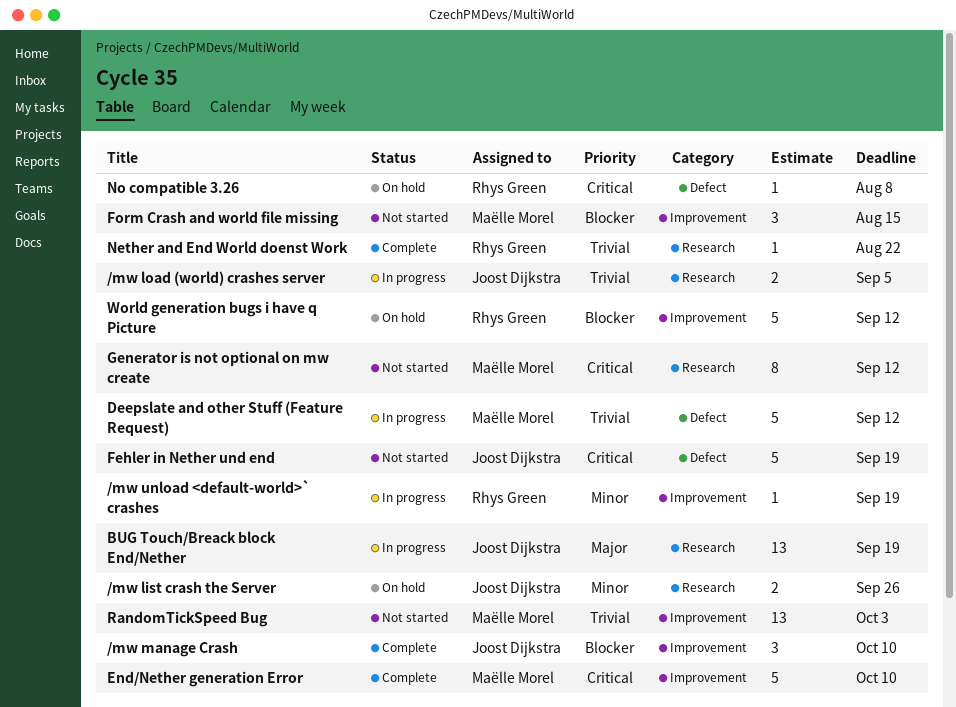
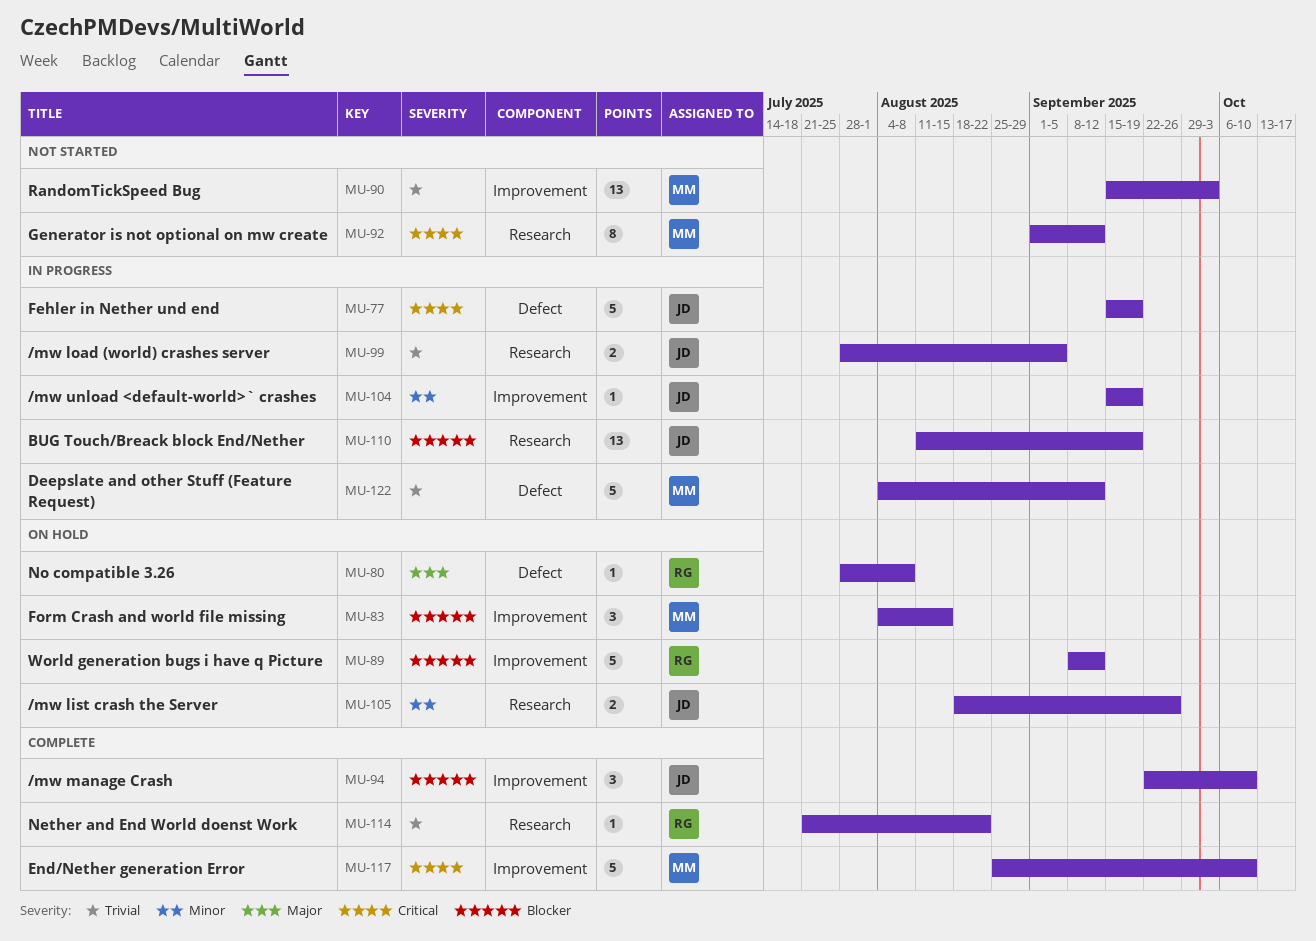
/mw unload <default-world>` crashes, owner: Rhys Green -> Joost Dijkstra
BUG Touch/Breack block End/Nether, priority: Major -> Blocker
Fehler in Nether und end, status: Not started -> In progress
Form Crash and world file missing, status: Not started -> On hold
No compatible 3.26, priority: Critical -> Major

